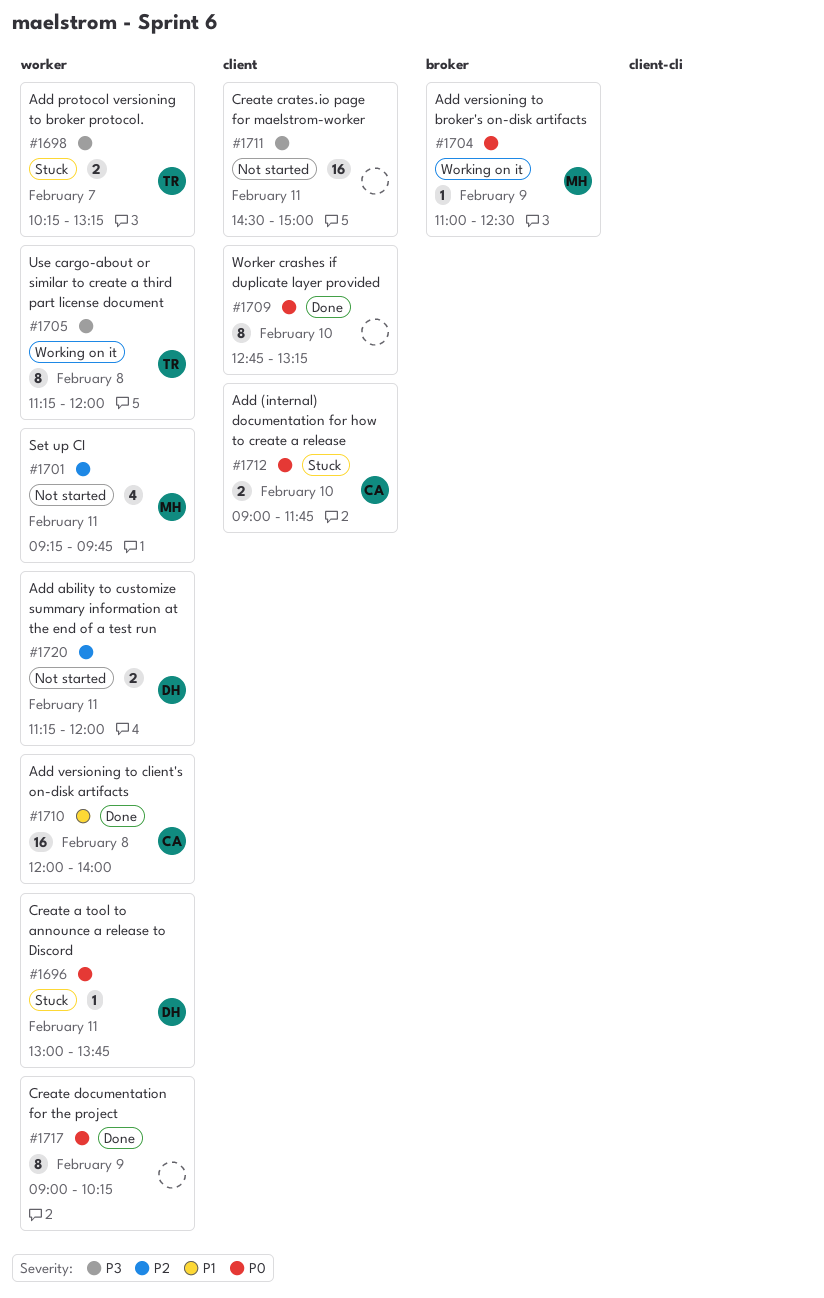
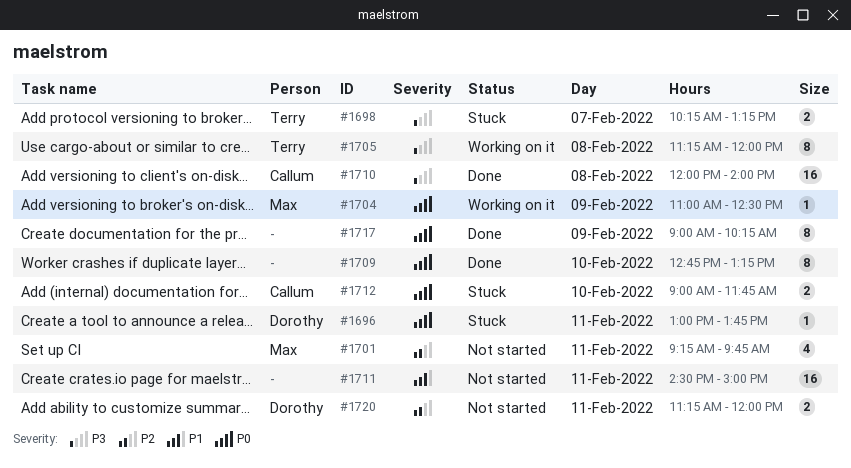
#1710, priority: P1 -> P3
#1711, priority: P3 -> P1

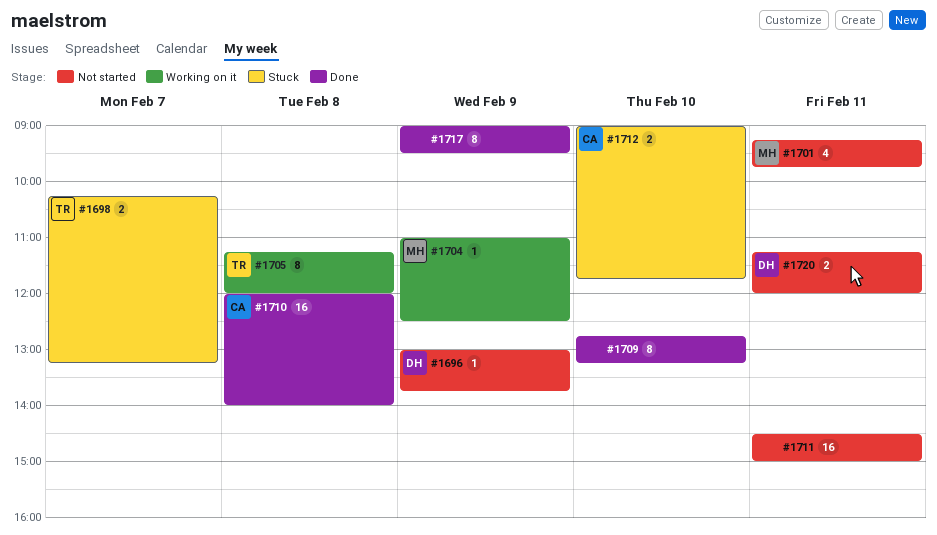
#1696, status: Stuck -> Not started
#1696, day: Feb 11 -> Feb 9
#1717, ends: 10:15 -> 09:30

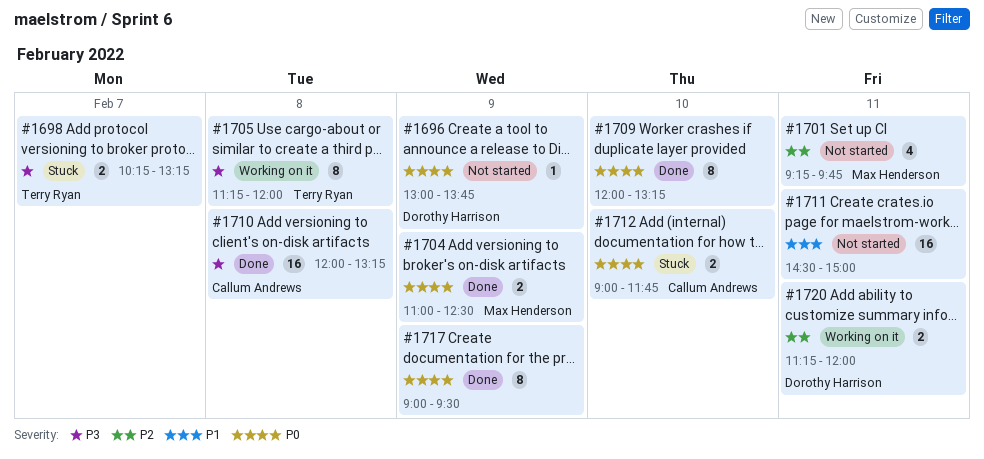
#1704, status: Working on it -> Done
#1704, estimate: 1 -> 2
#1709, begins: 12:45 -> 12:00
#1710, ends: 14:00 -> 13:15
#1720, status: Not started -> Working on it

